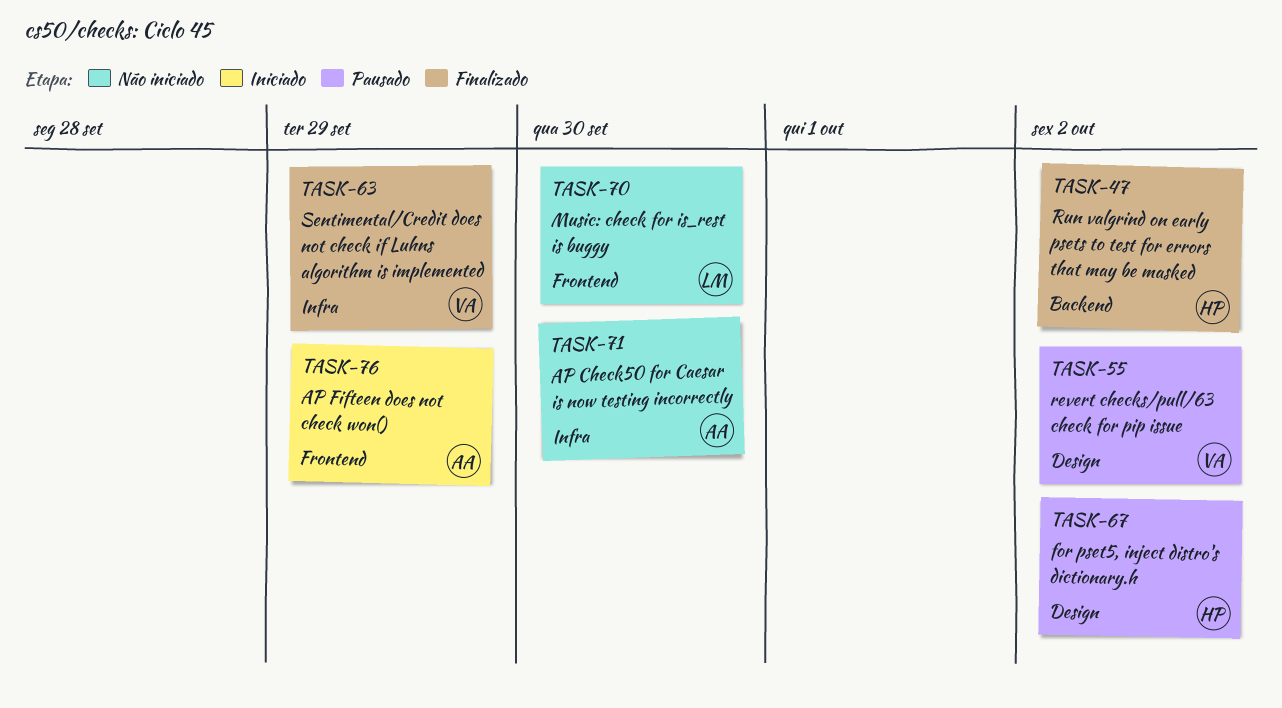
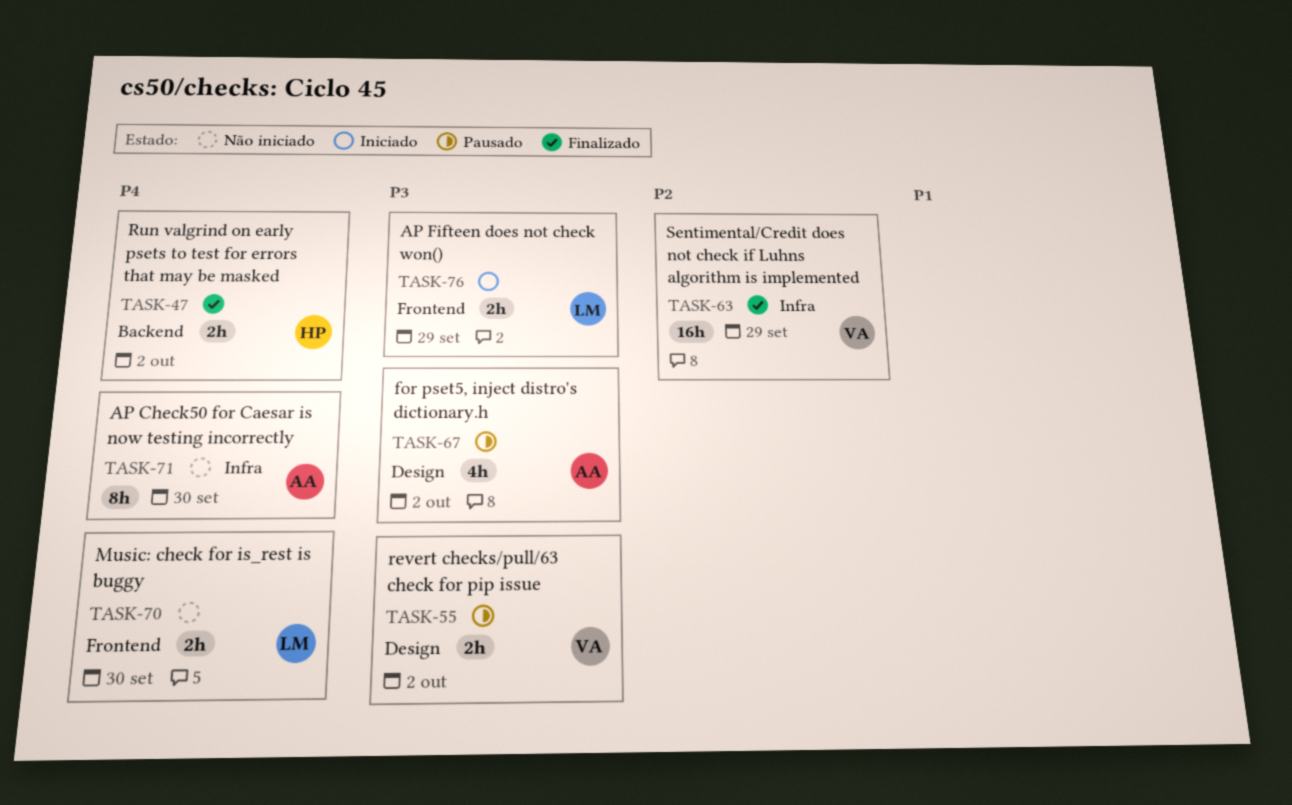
TASK-67, owner: HP -> AA
TASK-76, owner: AA -> LM

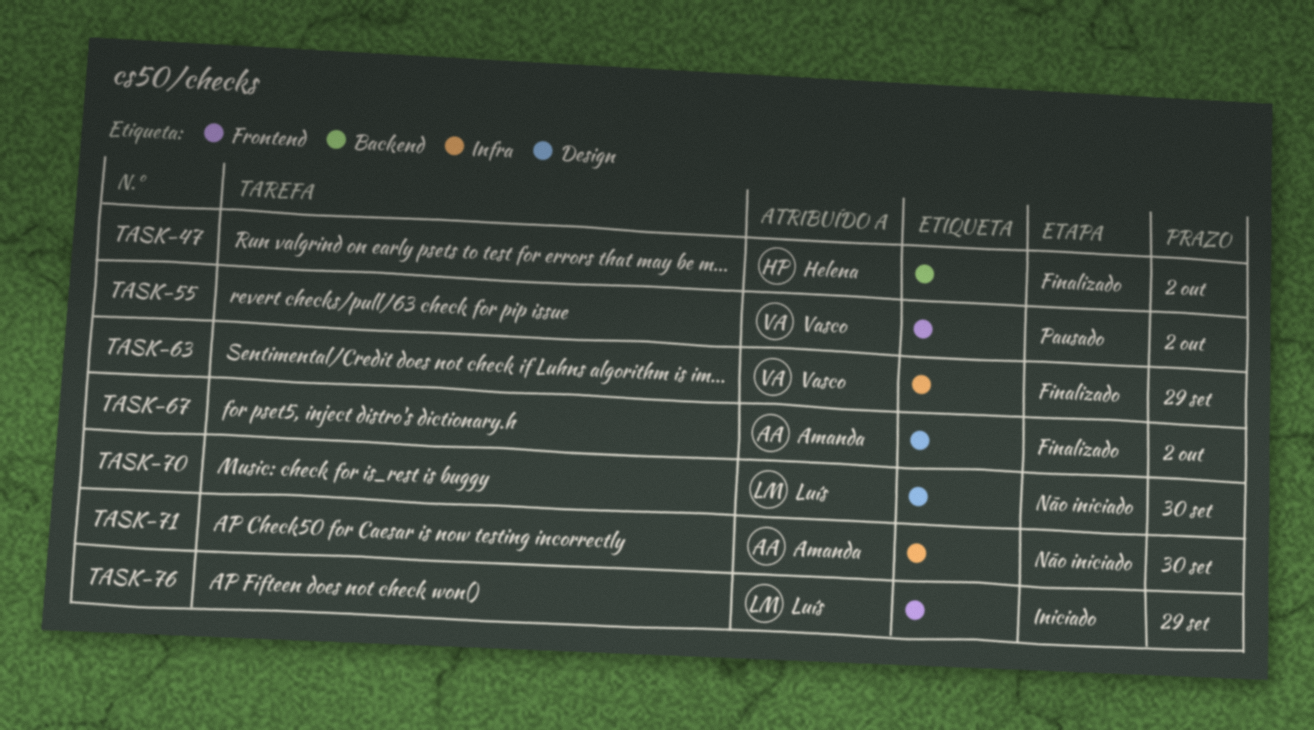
TASK-55, label: Design -> Frontend
TASK-67, status: Pausado -> Finalizado
TASK-70, label: Frontend -> Design

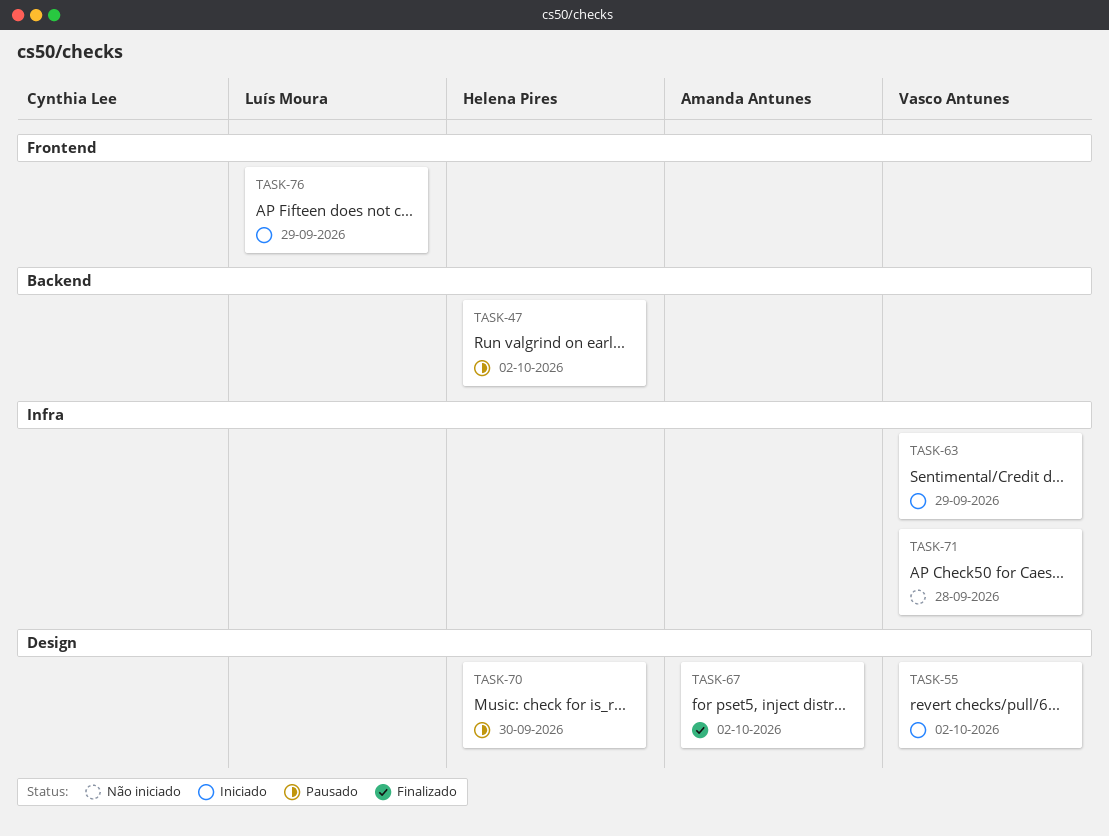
TASK-47, status: Finalizado -> Pausado
TASK-55, status: Pausado -> Iniciado
TASK-55, label: Frontend -> Design
TASK-63, status: Finalizado -> Iniciado
TASK-70, status: Não iniciado -> Pausado
TASK-70, owner: Luís Moura -> Helena Pires
TASK-71, owner: Amanda Antunes -> Vasco Antunes
TASK-71, due: Sep 30 -> Sep 28

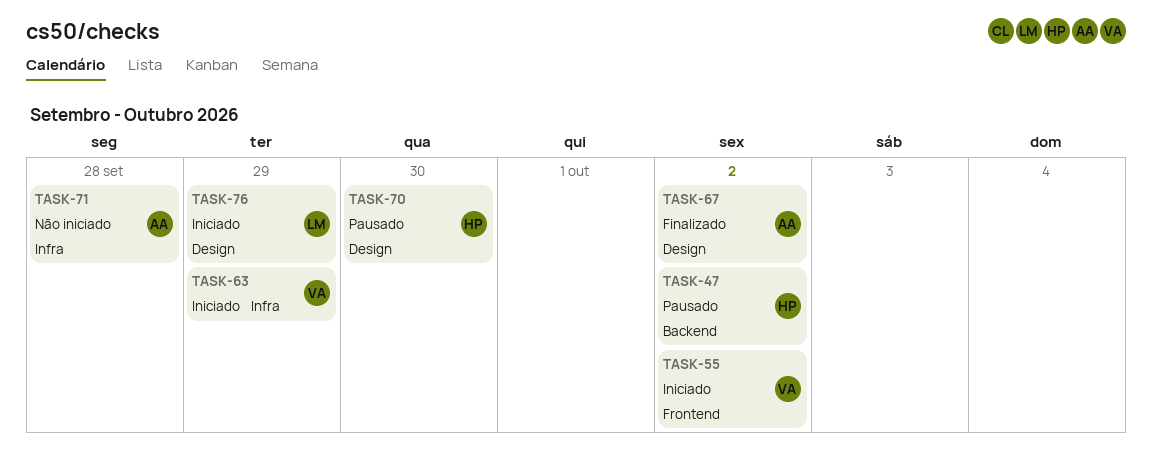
TASK-55, label: Design -> Frontend
TASK-71, owner: Vasco Antunes -> Amanda Antunes
TASK-76, label: Frontend -> Design

